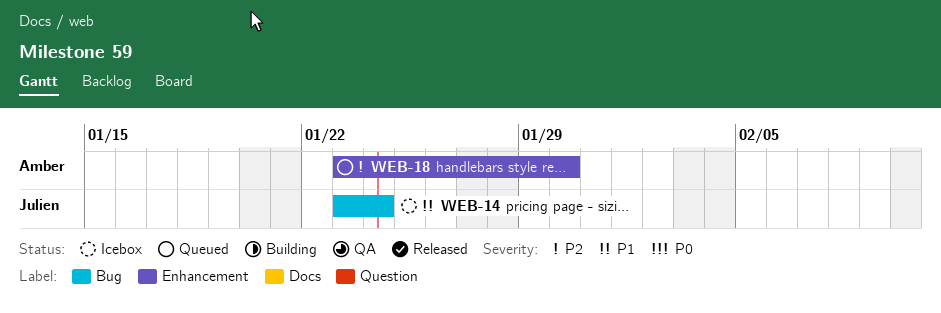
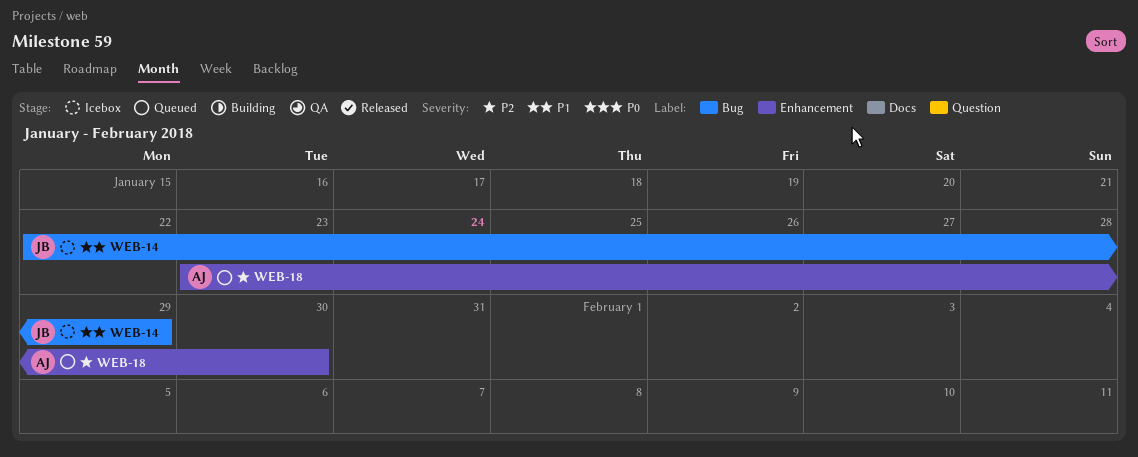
WEB-14, start: Jan 23 -> Jan 22
WEB-14, due: Jan 24 -> Jan 29

